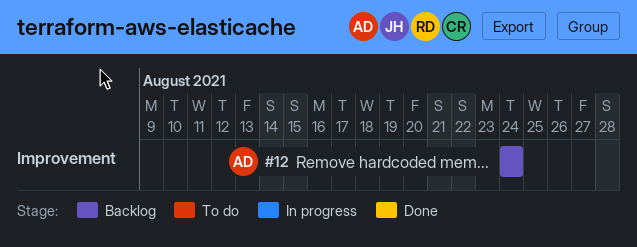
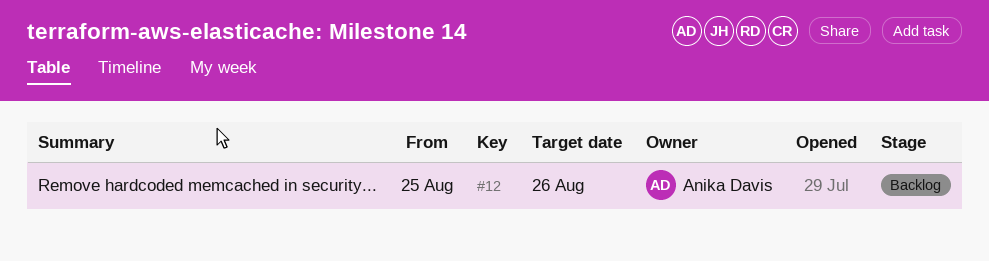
#12, start: Aug 24 -> Aug 25
#12, due: Aug 24 -> Aug 26

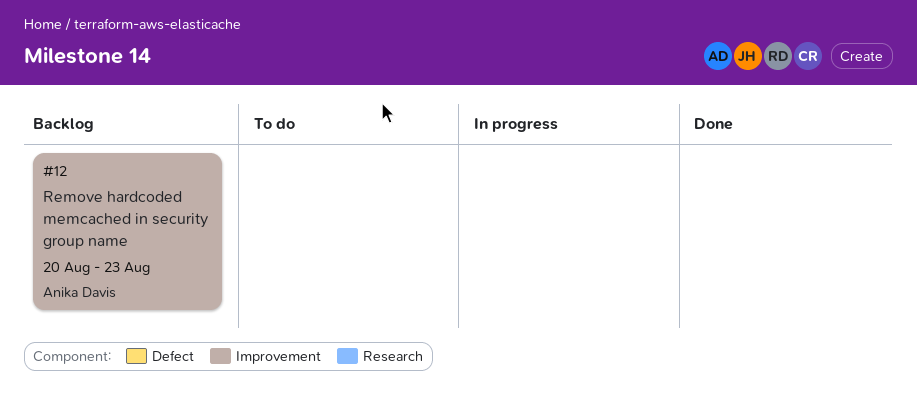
#12, start: Aug 25 -> Aug 20
#12, due: Aug 26 -> Aug 23

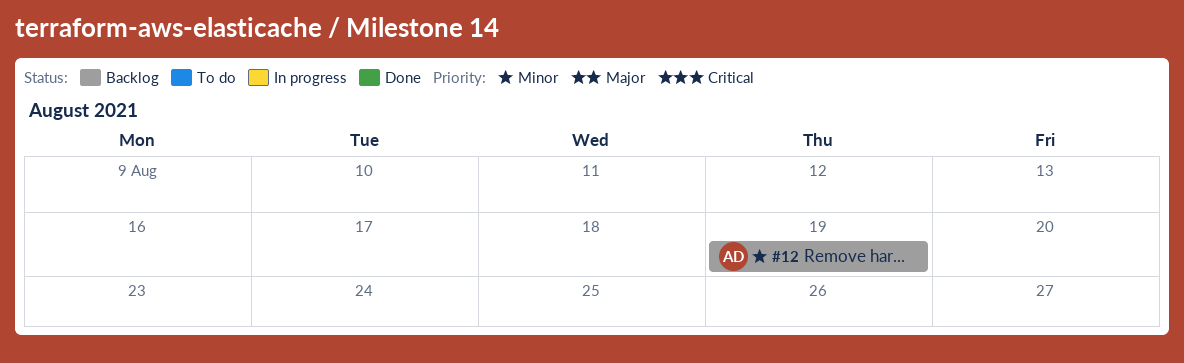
#12, start: Aug 20 -> Aug 19
#12, due: Aug 23 -> Aug 19

